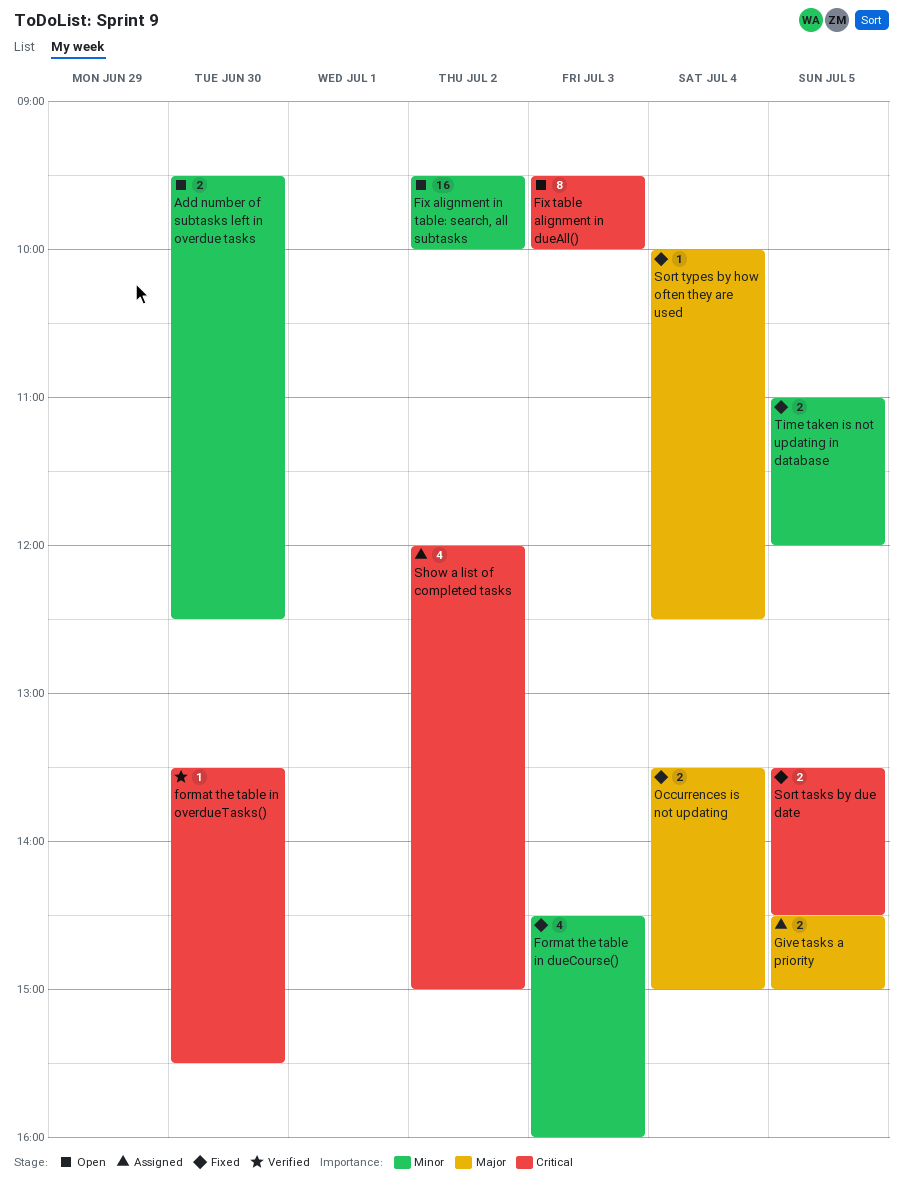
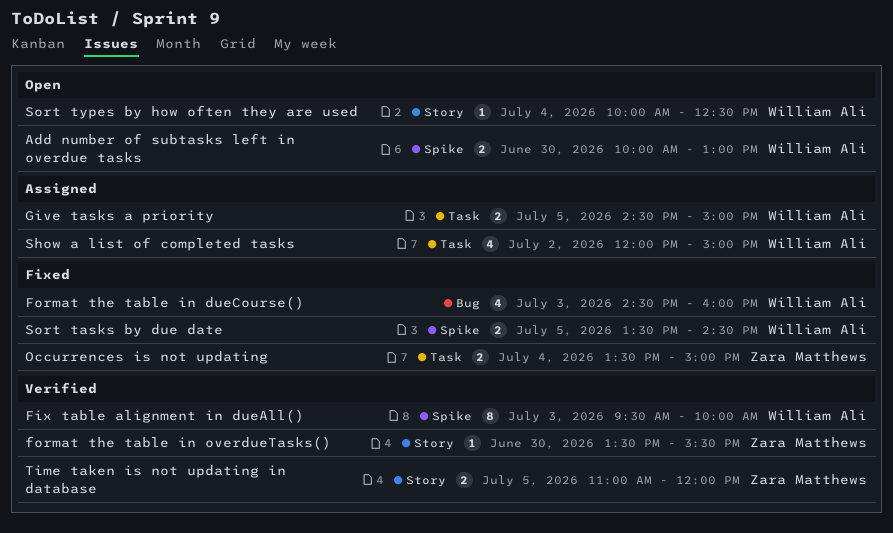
Add number of subtasks left in overdue tasks, begins: 09:30 -> 10:00
Add number of subtasks left in overdue tasks, ends: 12:30 -> 13:00
Fix alignment in table: search, all subtasks: present -> none
Fix table alignment in dueAll(), status: Open -> Verified
Sort types by how often they are used, status: Fixed -> Open
Time taken is not updating in database, status: Fixed -> Verified

